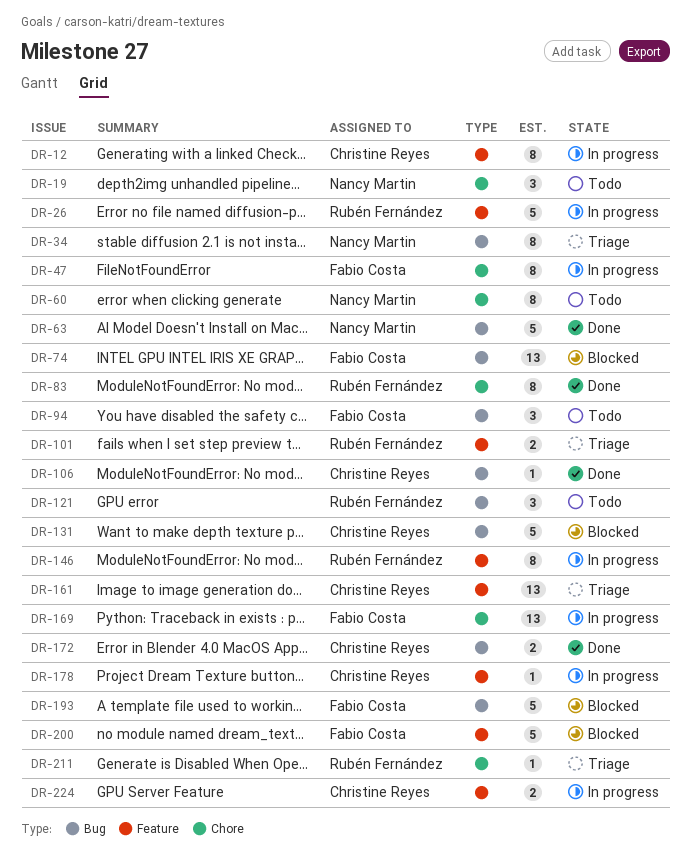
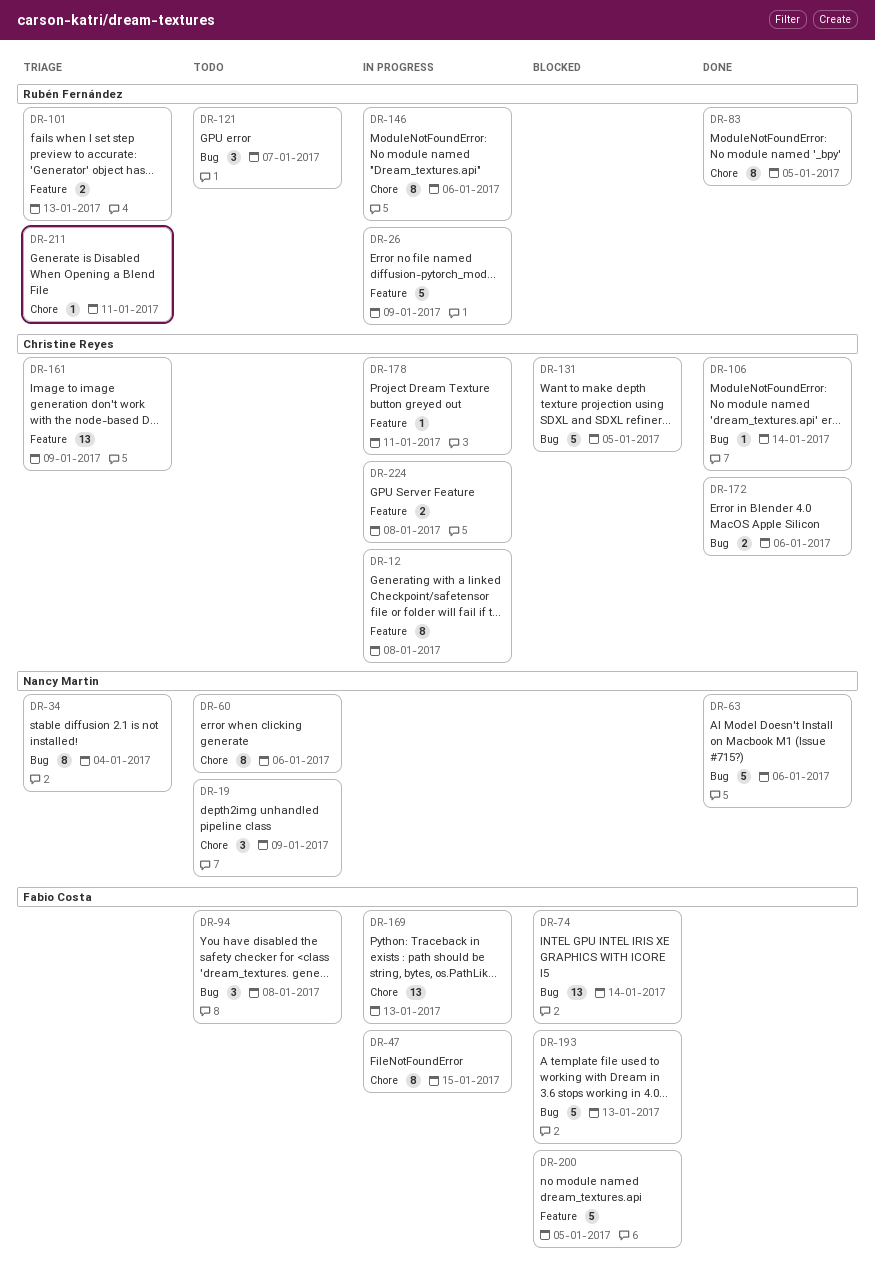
DR-146, label: Feature -> Chore

